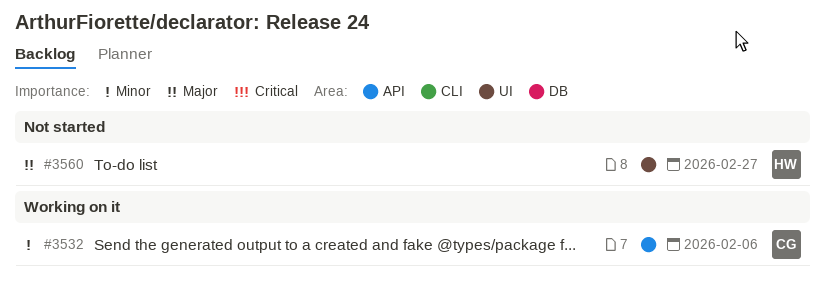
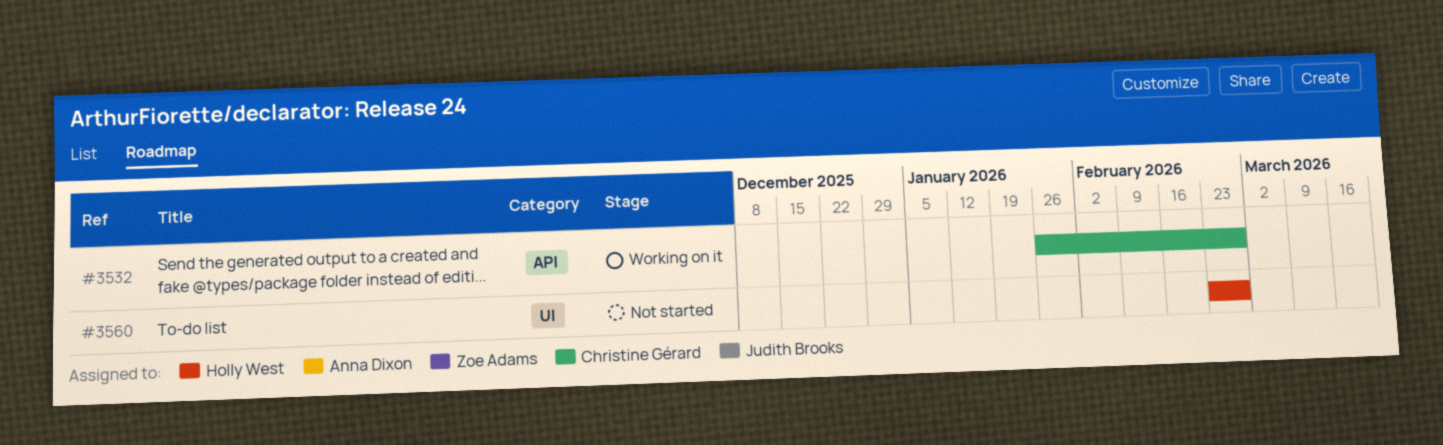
#3532, due: Feb 6 -> Feb 27

